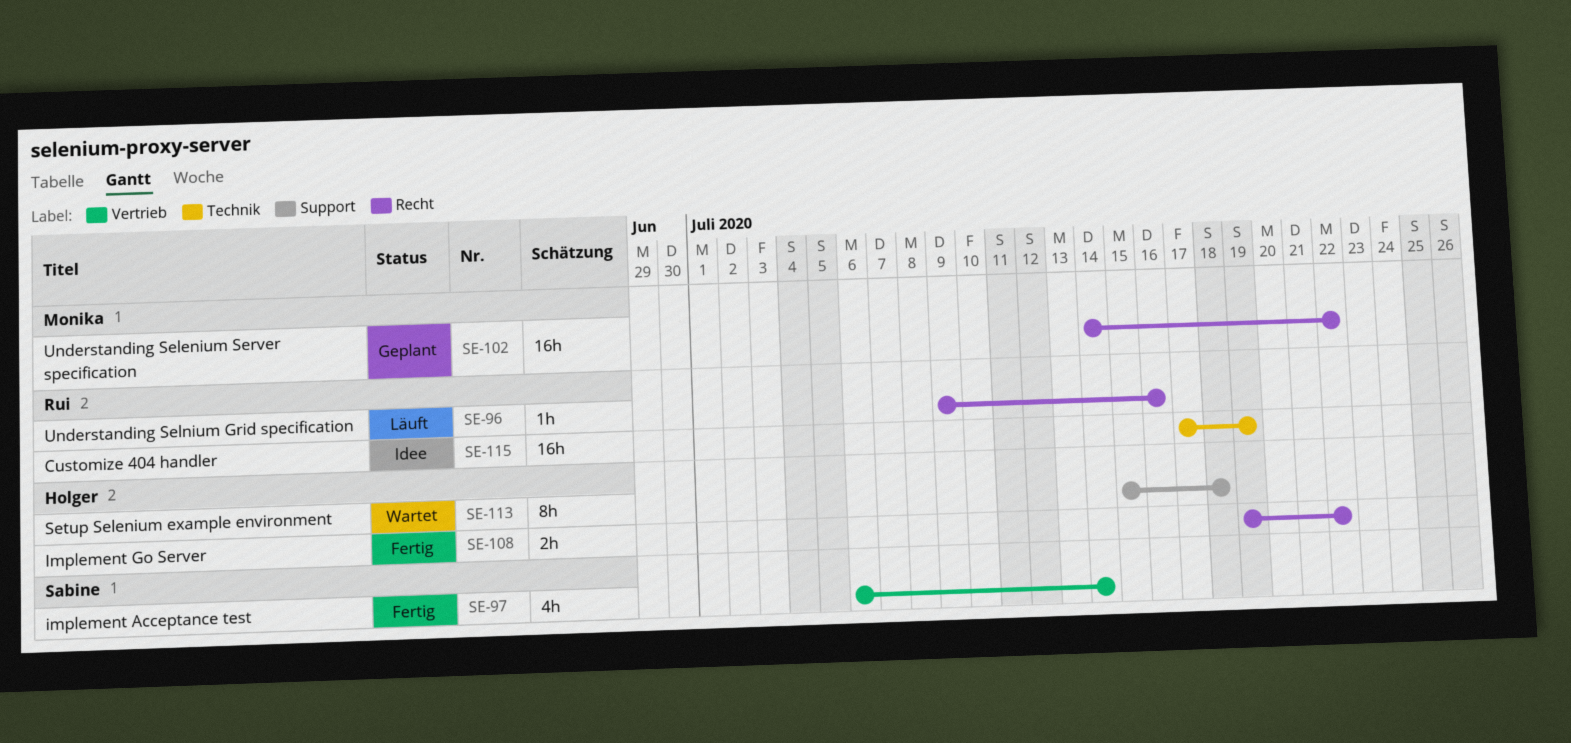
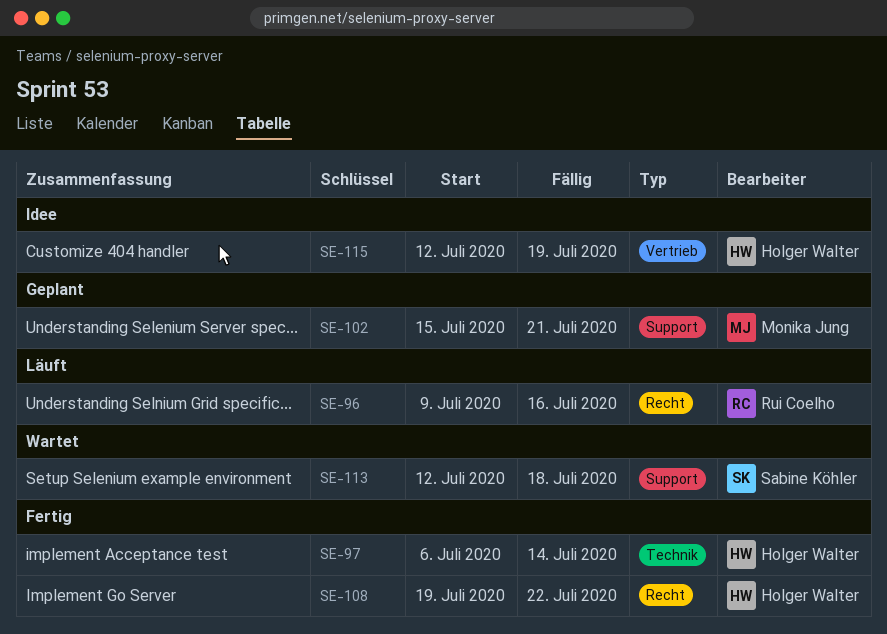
SE-97, owner: Sabine Köhler -> Holger Walter
SE-97, label: Vertrieb -> Technik
SE-102, label: Recht -> Support
SE-102, start: Jul 14 -> Jul 15
SE-102, due: Jul 22 -> Jul 21
SE-113, owner: Holger Walter -> Sabine Köhler
SE-113, start: Jul 15 -> Jul 12
SE-115, owner: Rui Coelho -> Holger Walter
SE-115, label: Technik -> Vertrieb
SE-115, start: Jul 17 -> Jul 12

